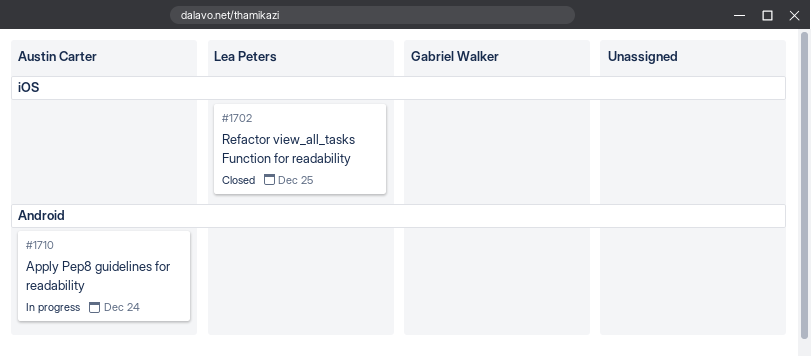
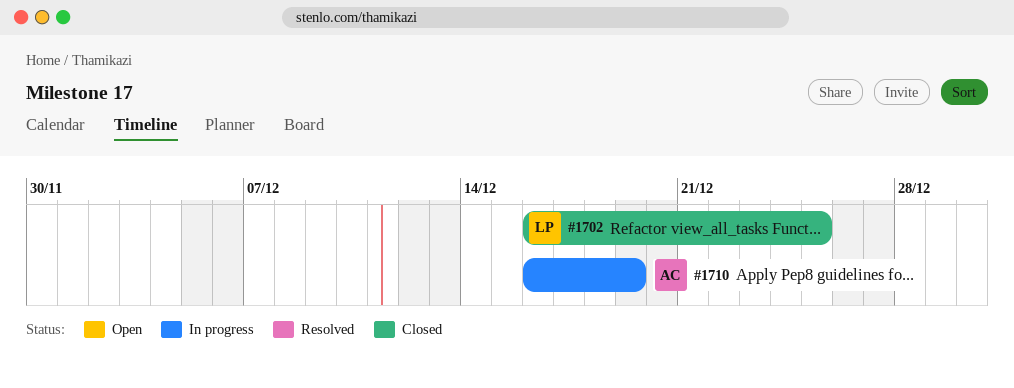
#1710, due: Dec 24 -> Dec 19

